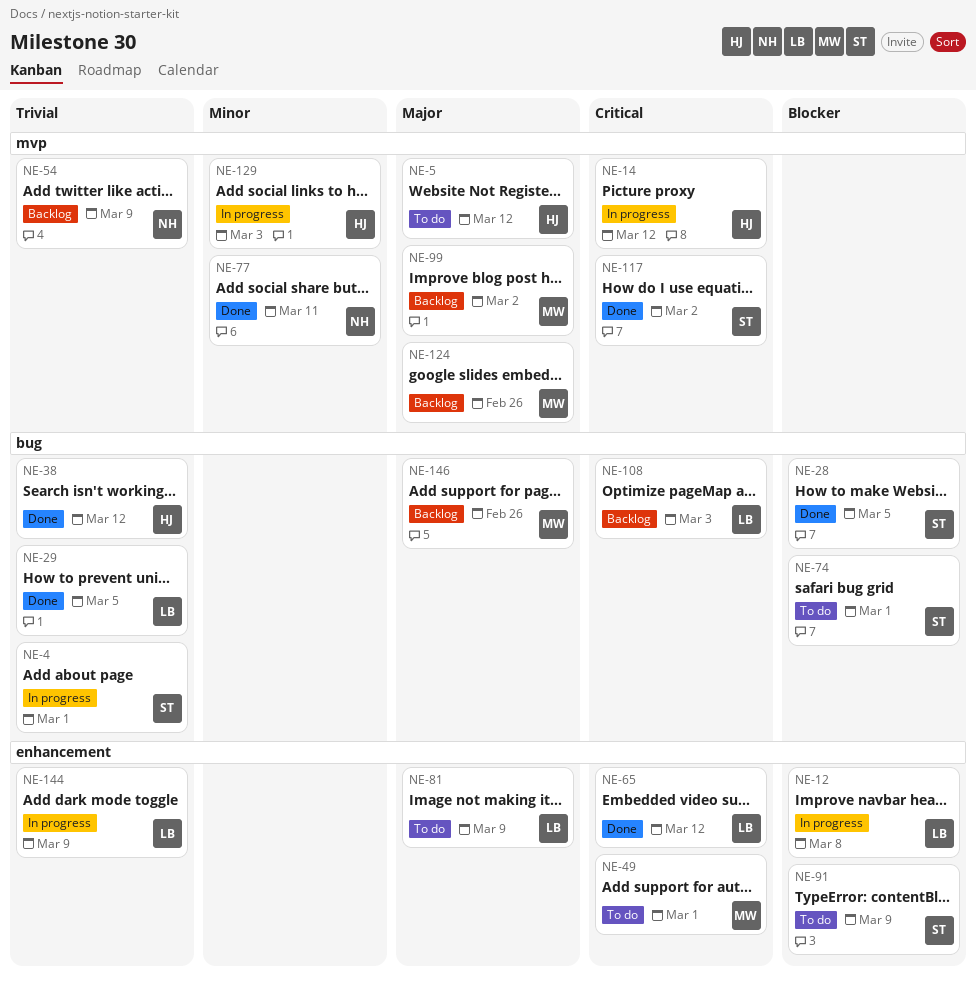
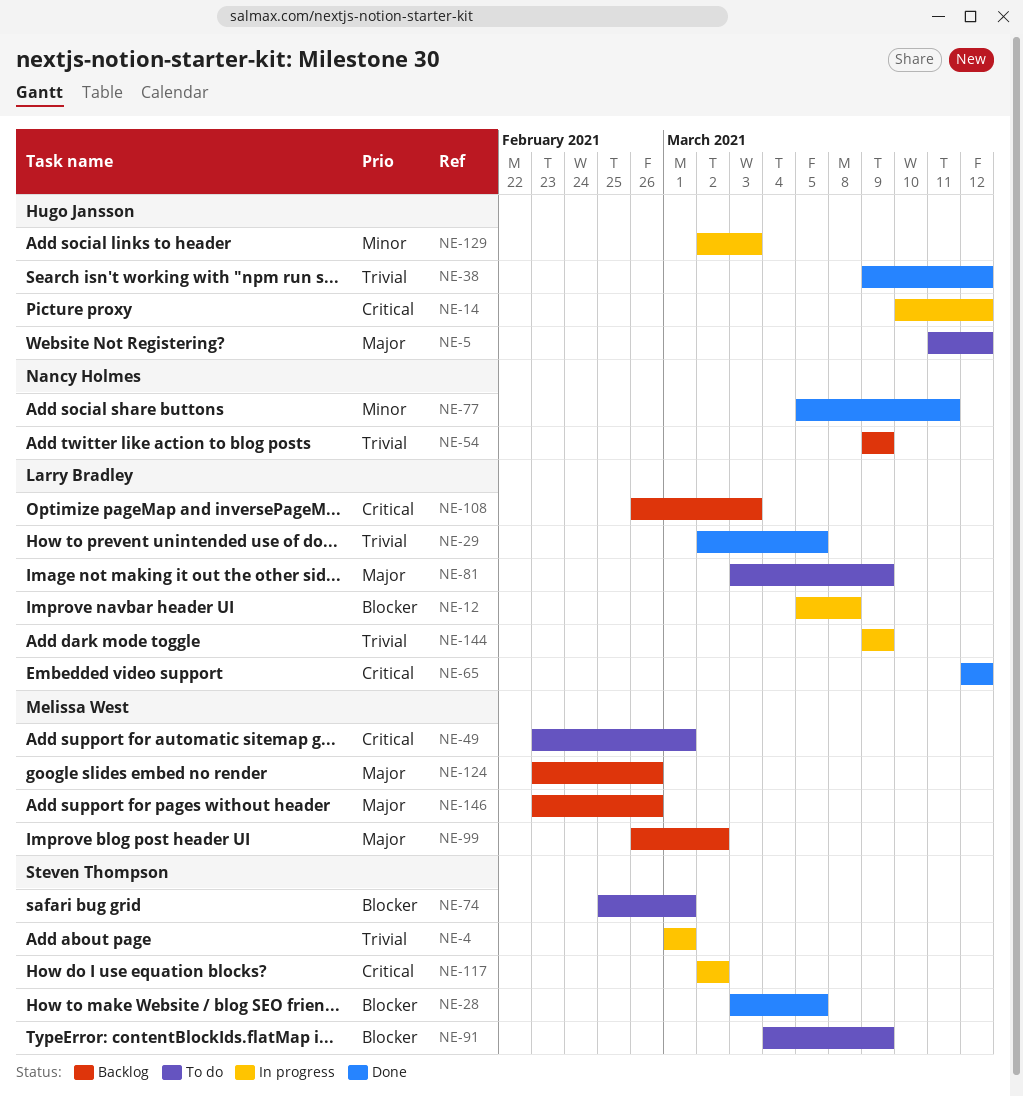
NE-117, status: Done -> In progress

